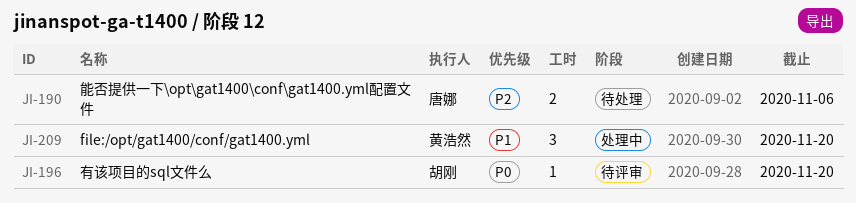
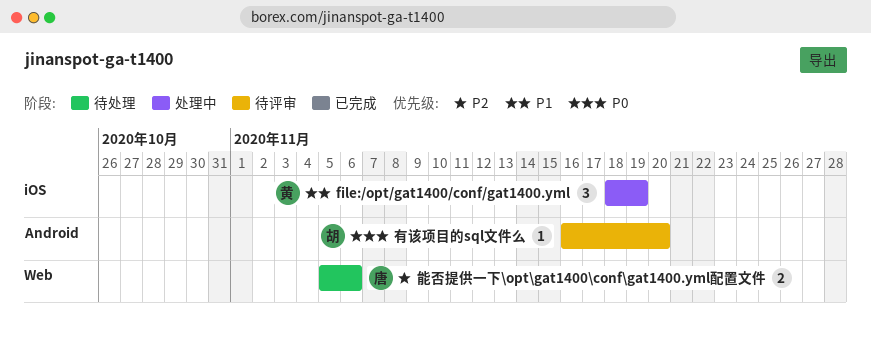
file:/opt/gat1400/conf/gat1400.yml, due: Nov 20 -> Nov 19

